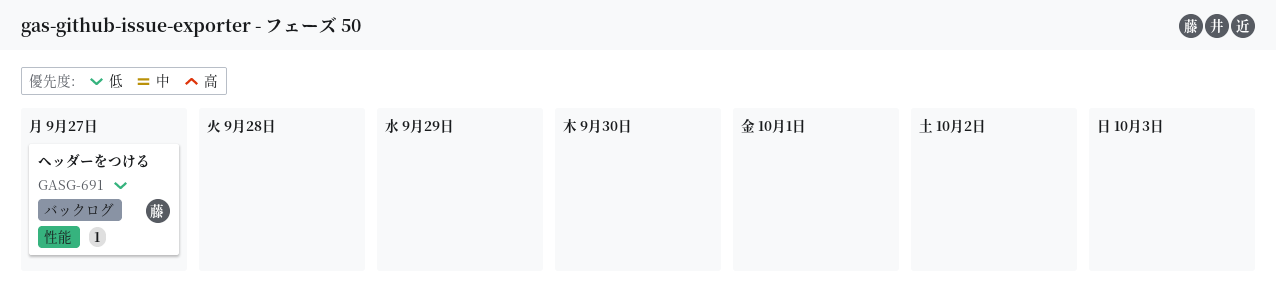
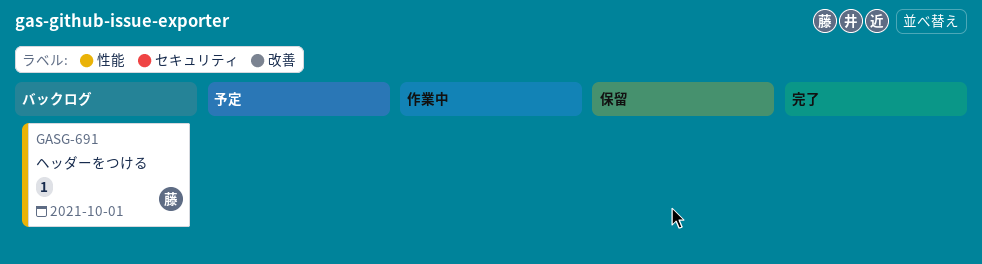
GASG-691, due: Sep 27 -> Oct 1

